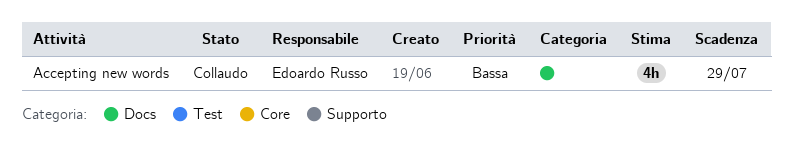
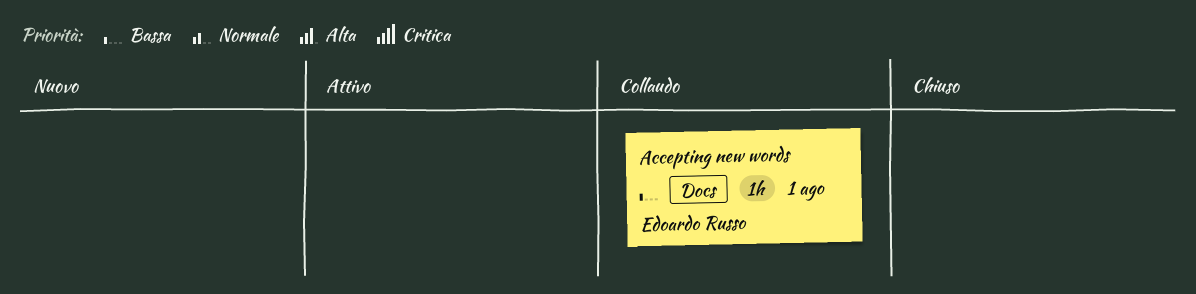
Accepting new words, estimate: 4h -> 1h
Accepting new words, due: Jul 29 -> Aug 1

